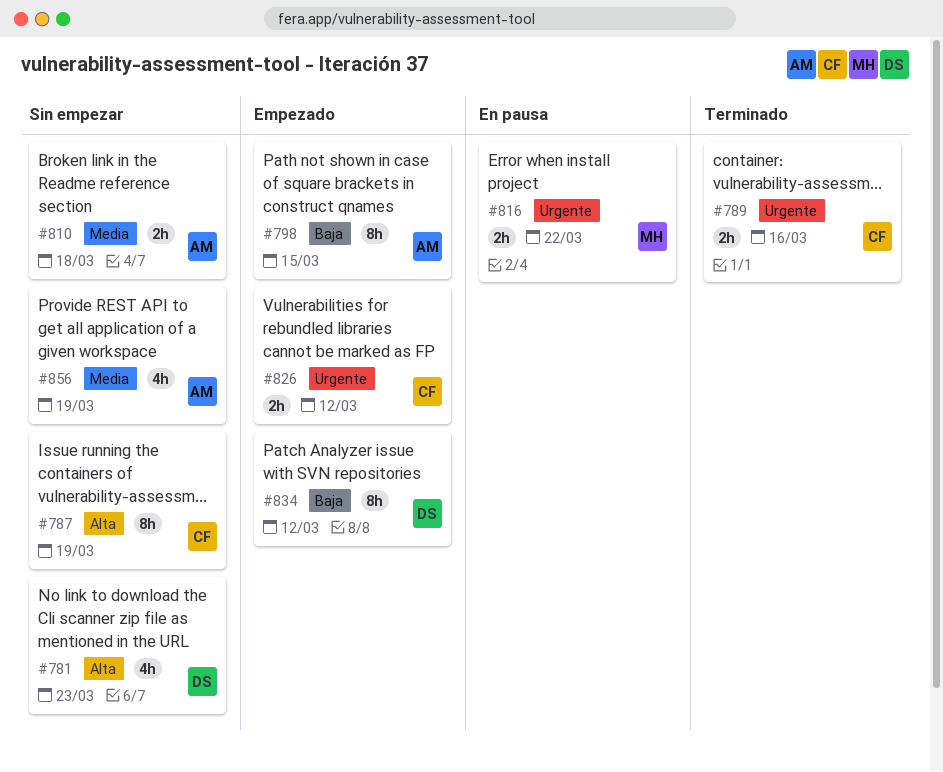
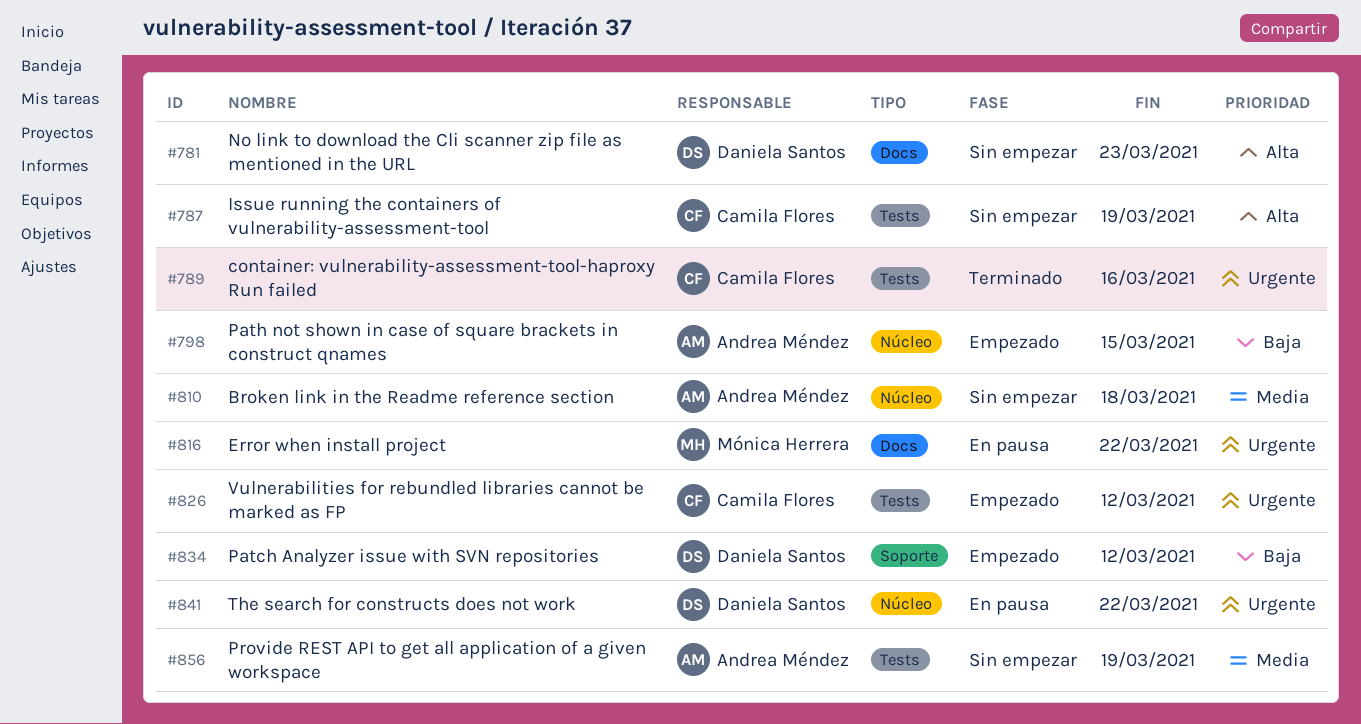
#841: none -> present

